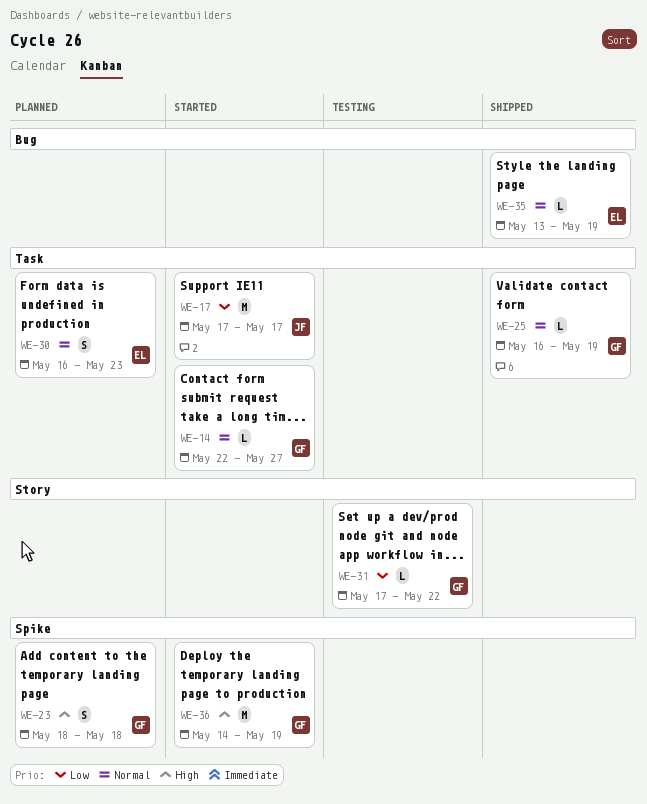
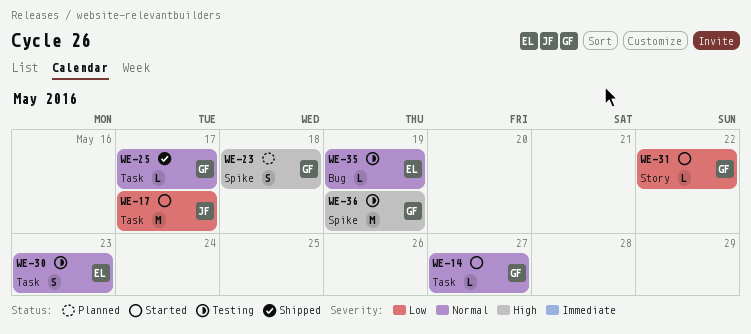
WE-25, due: May 19 -> May 17
WE-30, status: Planned -> Testing
WE-31, status: Testing -> Started
WE-35, status: Shipped -> Testing
WE-36, status: Started -> Testing

